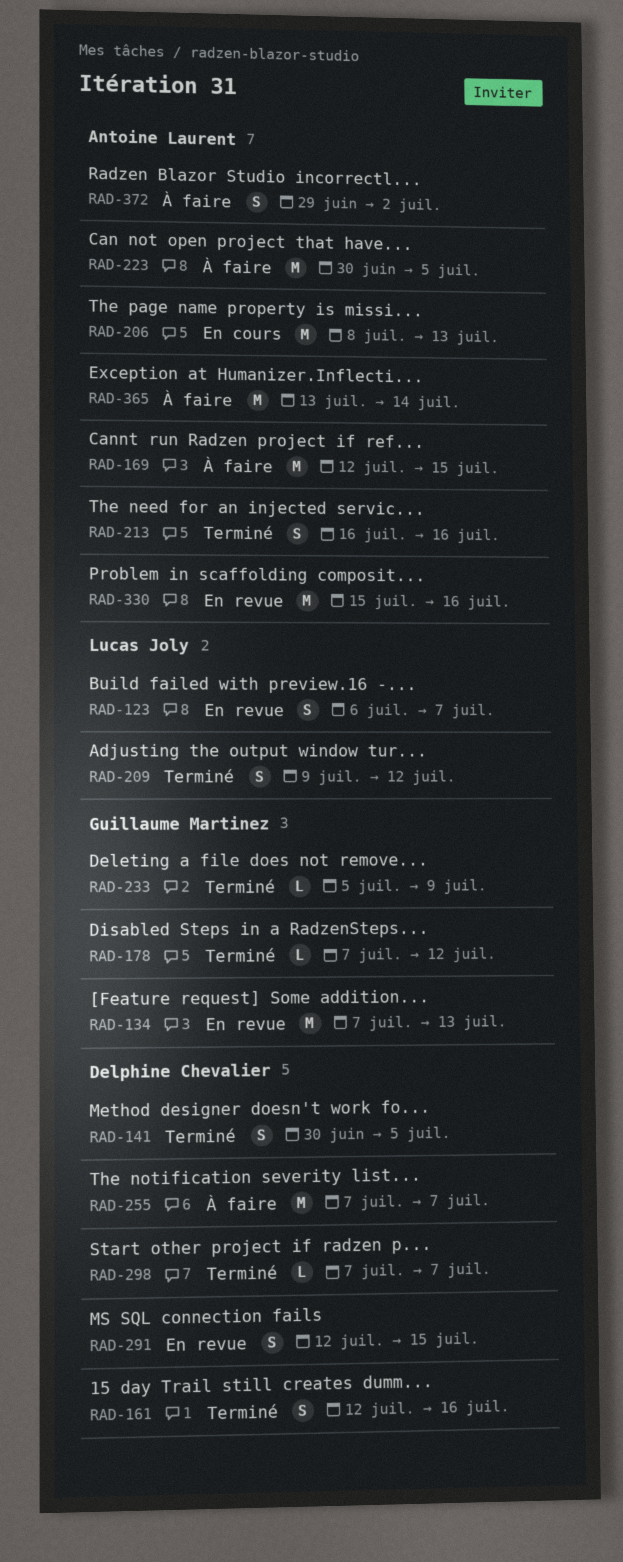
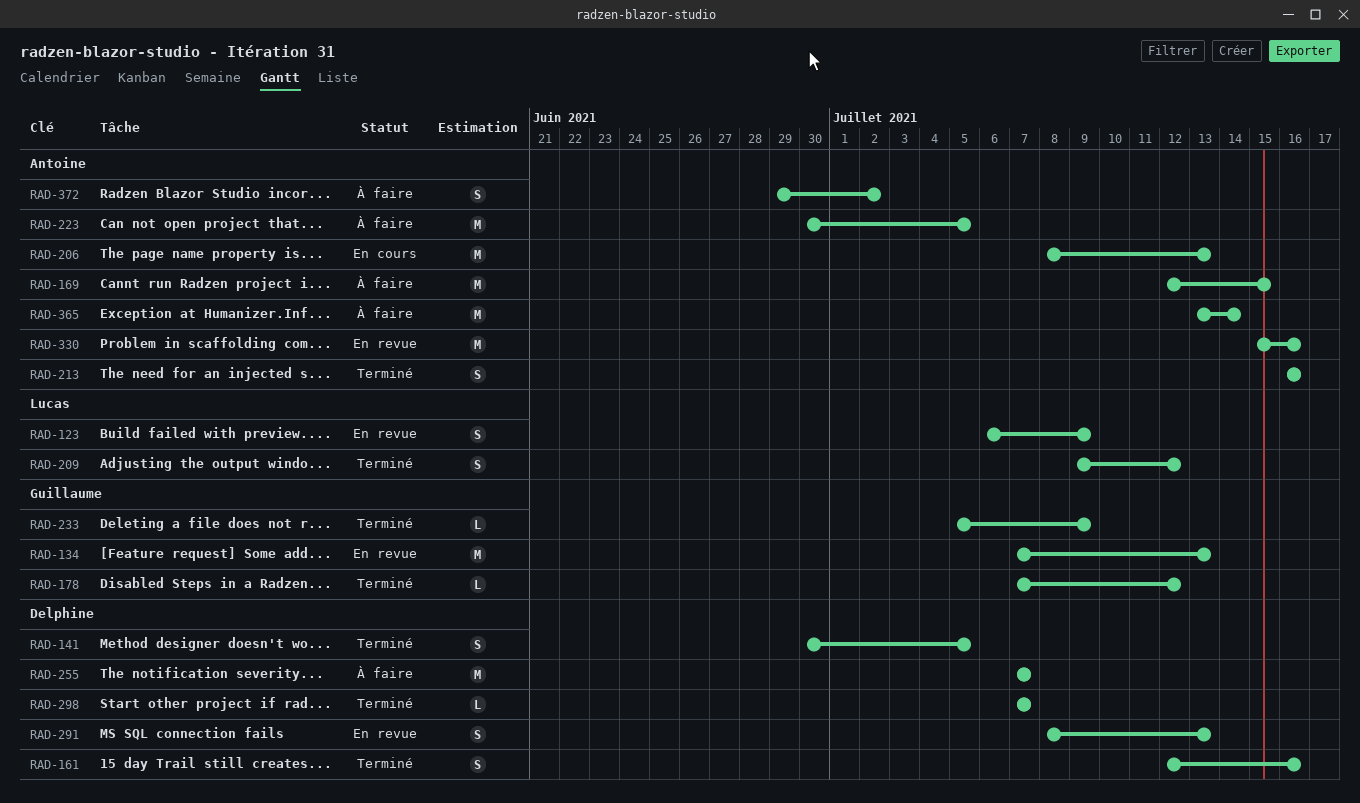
RAD-123, due: Jul 7 -> Jul 9
RAD-291, start: Jul 12 -> Jul 8
RAD-291, due: Jul 15 -> Jul 13

